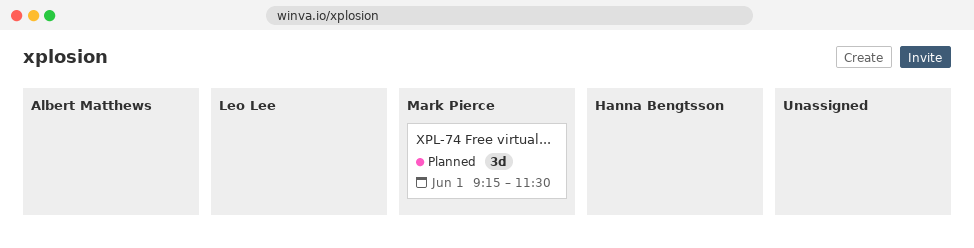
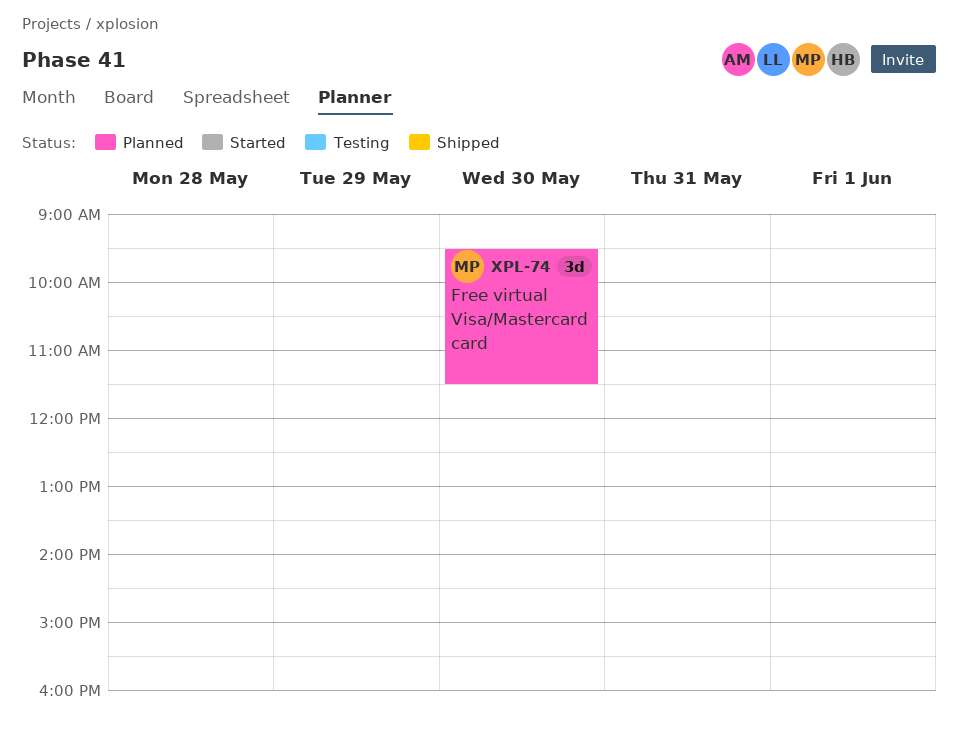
XPL-74, day: Jun 1 -> May 30
XPL-74, begins: 09:15 -> 09:30

